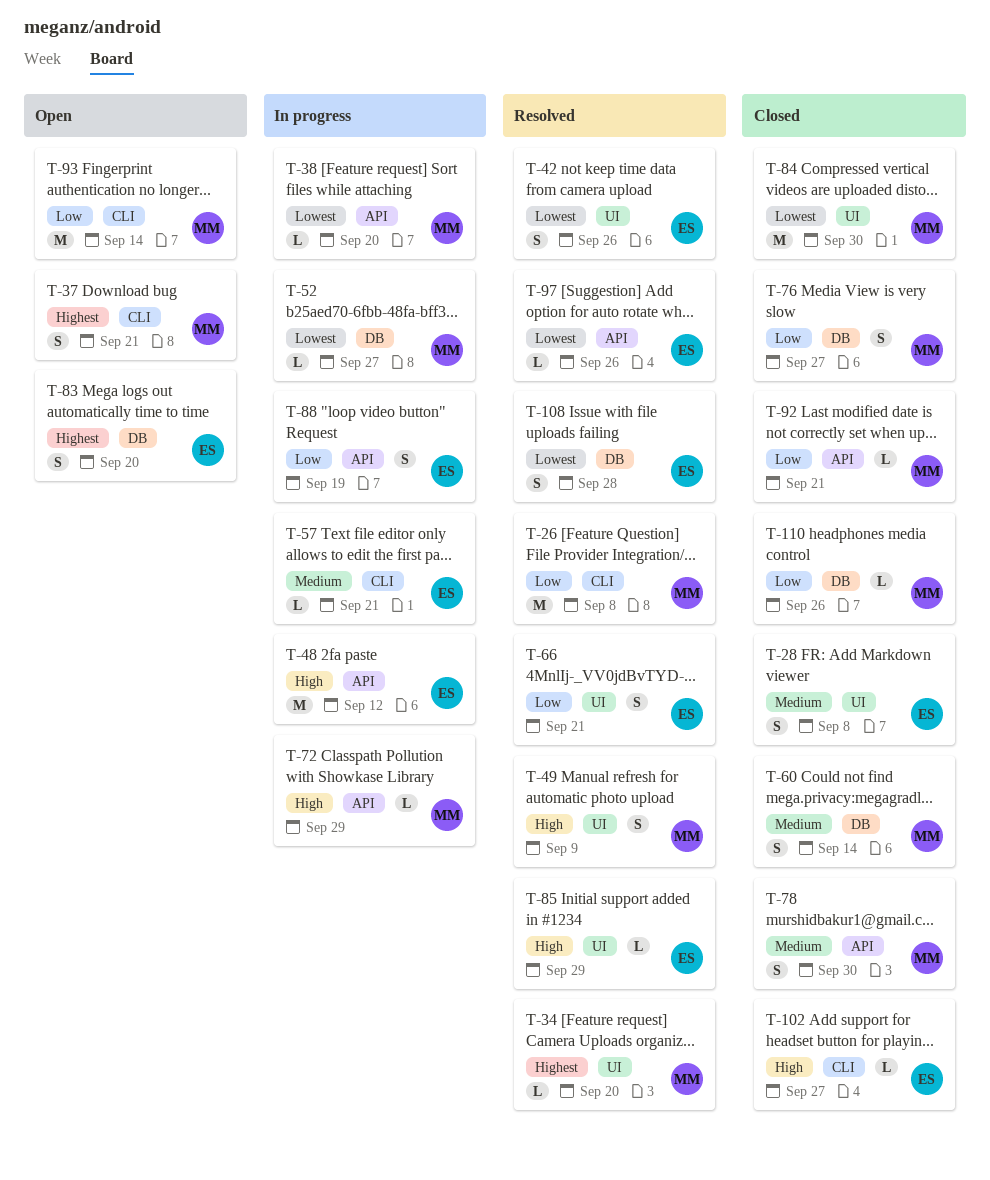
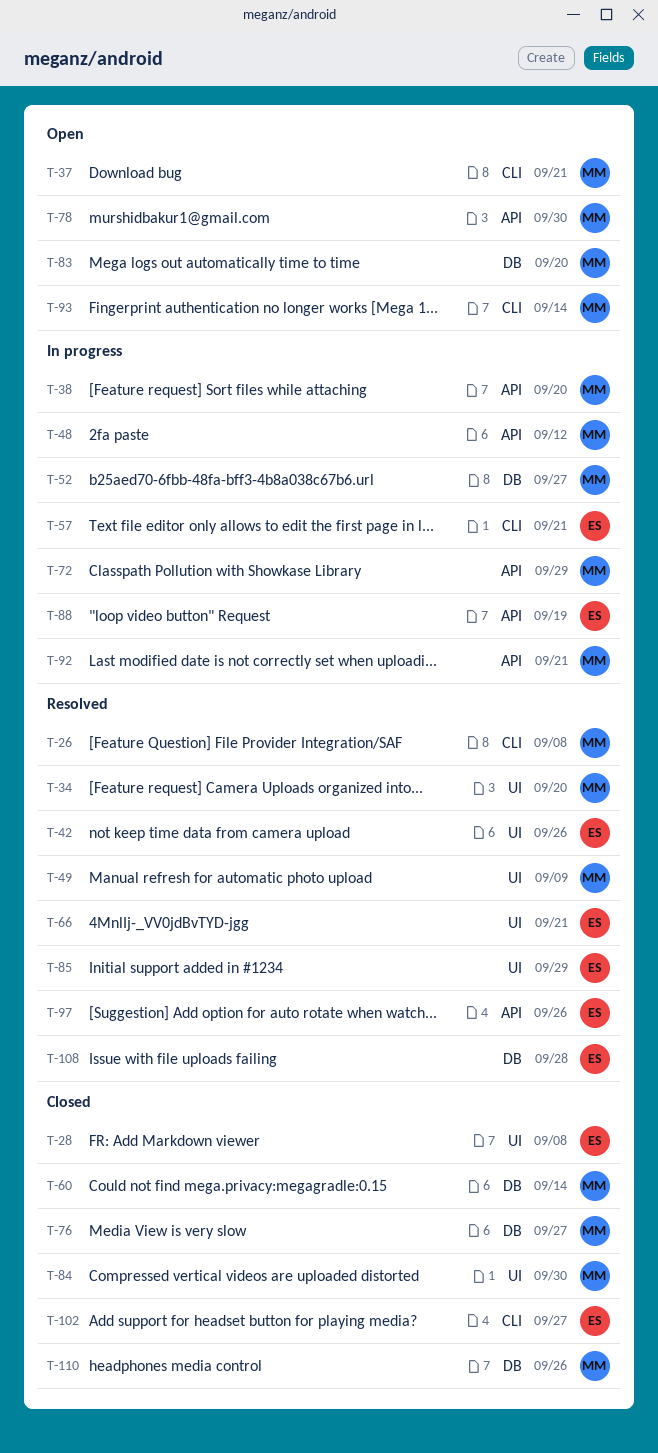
T-48, owner: ES -> MM
T-78, status: Closed -> Open
T-83, owner: ES -> MM
T-92, status: Closed -> In progress

